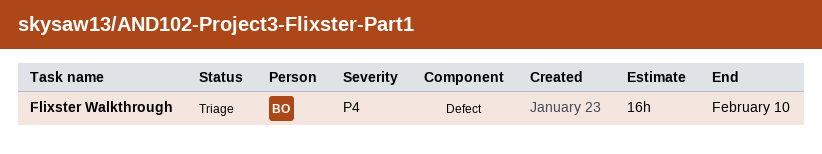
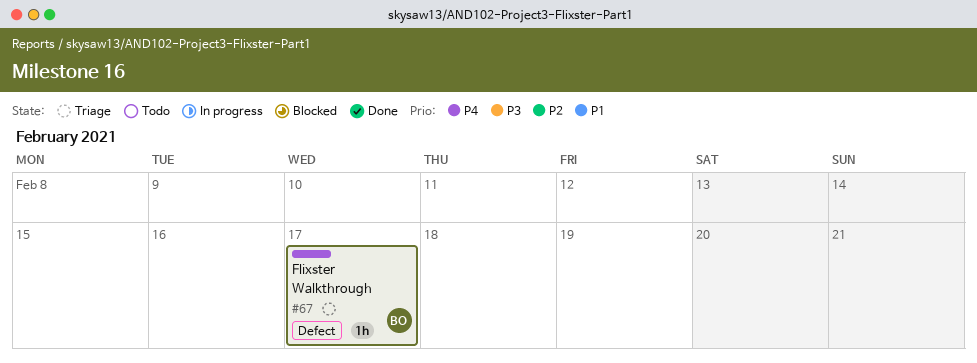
Flixster Walkthrough, estimate: 16h -> 1h
Flixster Walkthrough, due: Feb 10 -> Feb 17

